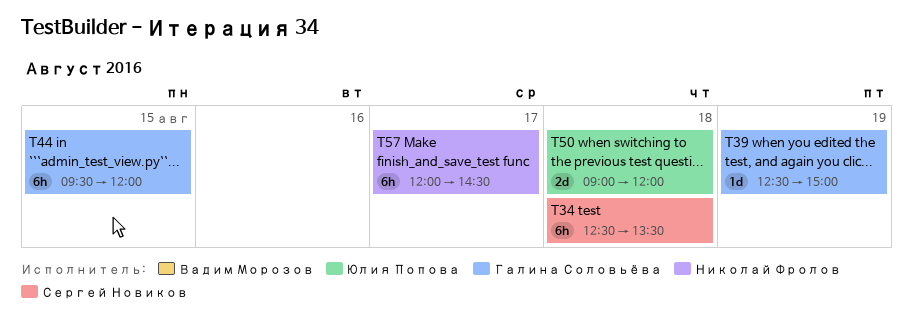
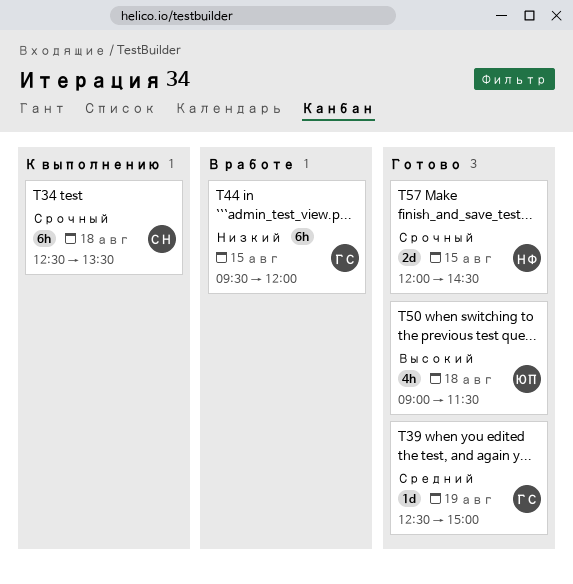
T50, estimate: 2d -> 4h
T50, ends: 12:00 -> 11:30
T57, estimate: 6h -> 2d
T57, day: Aug 17 -> Aug 15

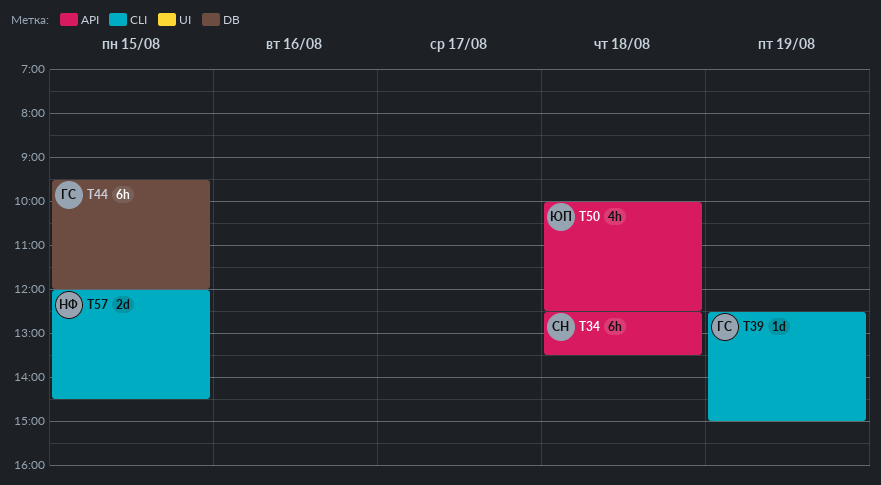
T50, begins: 09:00 -> 10:00
T50, ends: 11:30 -> 12:30

